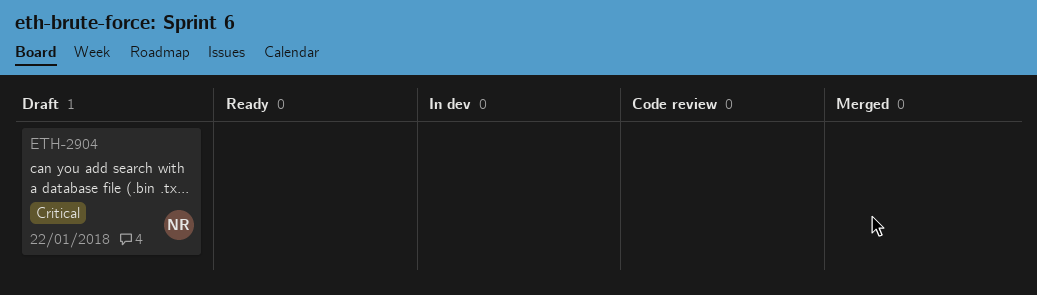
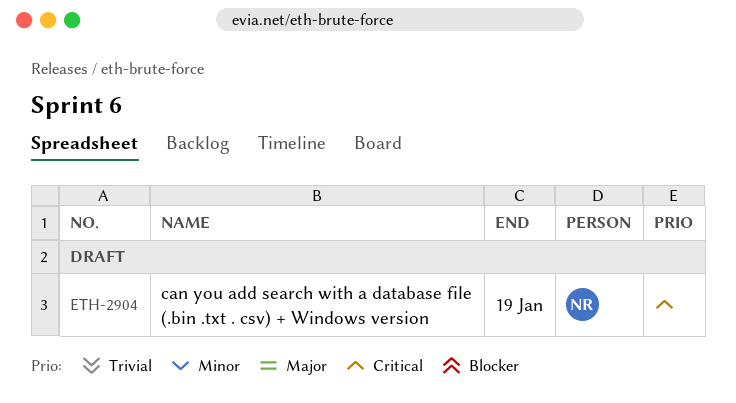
ETH-2904, due: Jan 22 -> Jan 19

